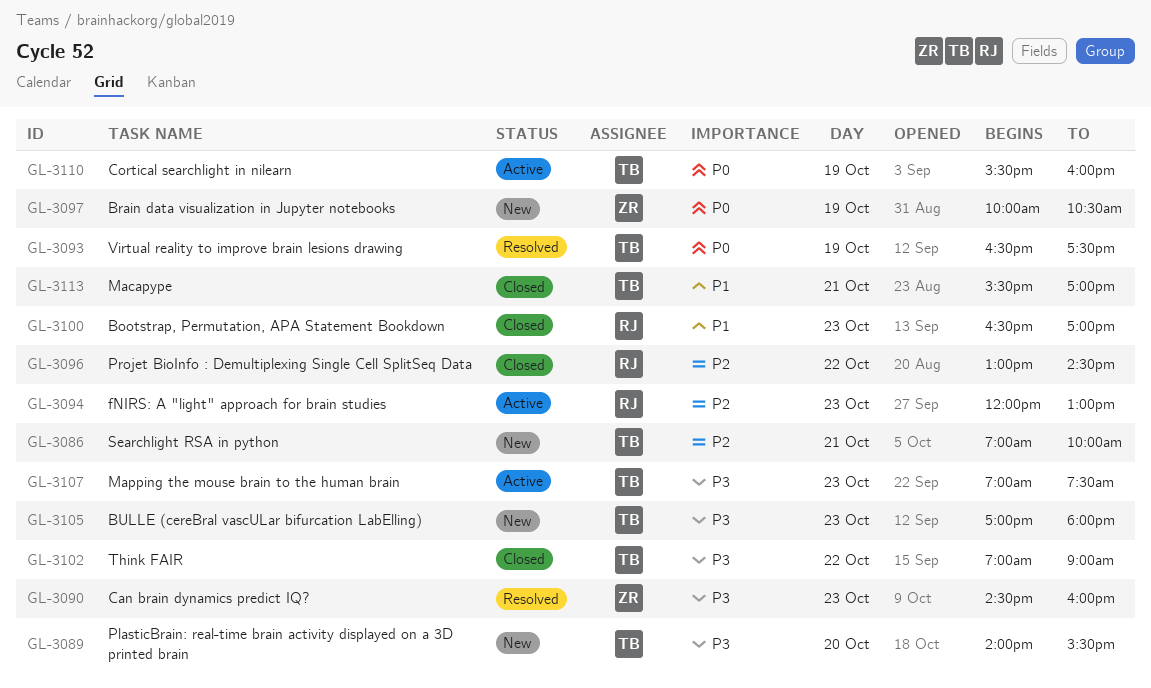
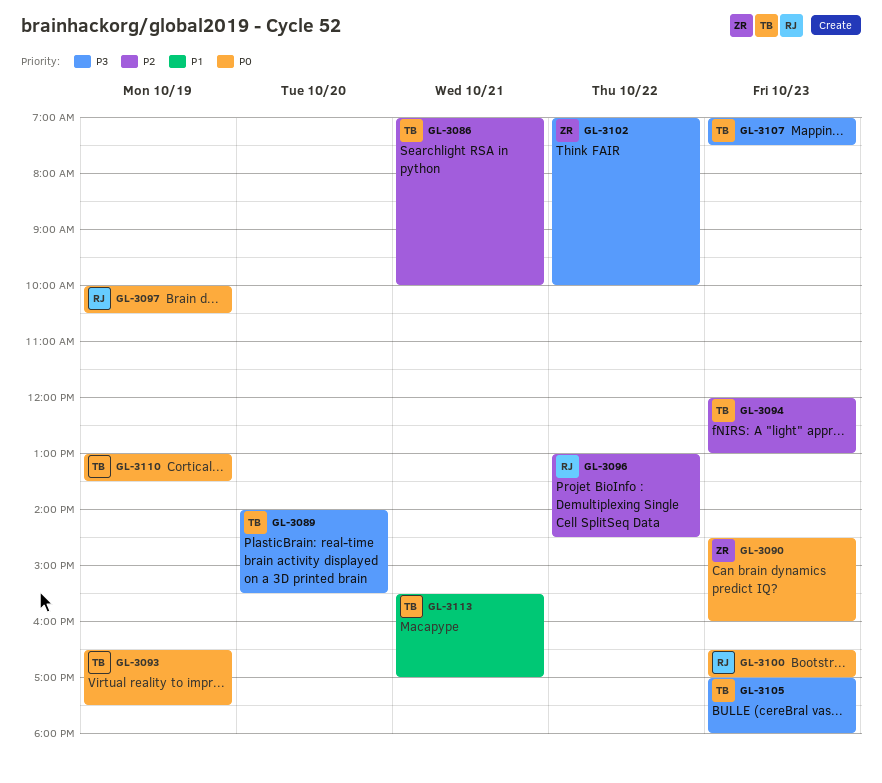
GL-3090, priority: P3 -> P0
GL-3094, owner: RJ -> TB
GL-3097, owner: ZR -> RJ
GL-3100, priority: P1 -> P0
GL-3102, owner: TB -> ZR
GL-3102, ends: 09:00 -> 10:00
GL-3110, begins: 15:30 -> 13:00
GL-3110, ends: 16:00 -> 13:30

